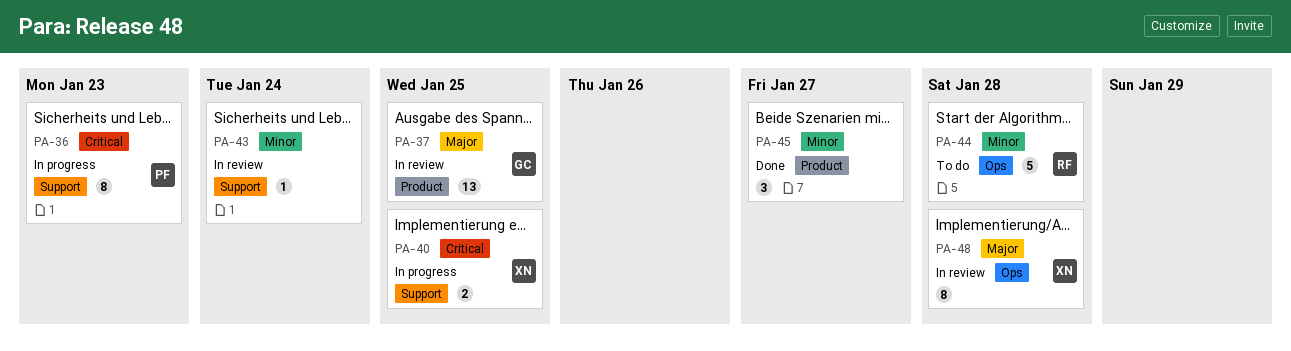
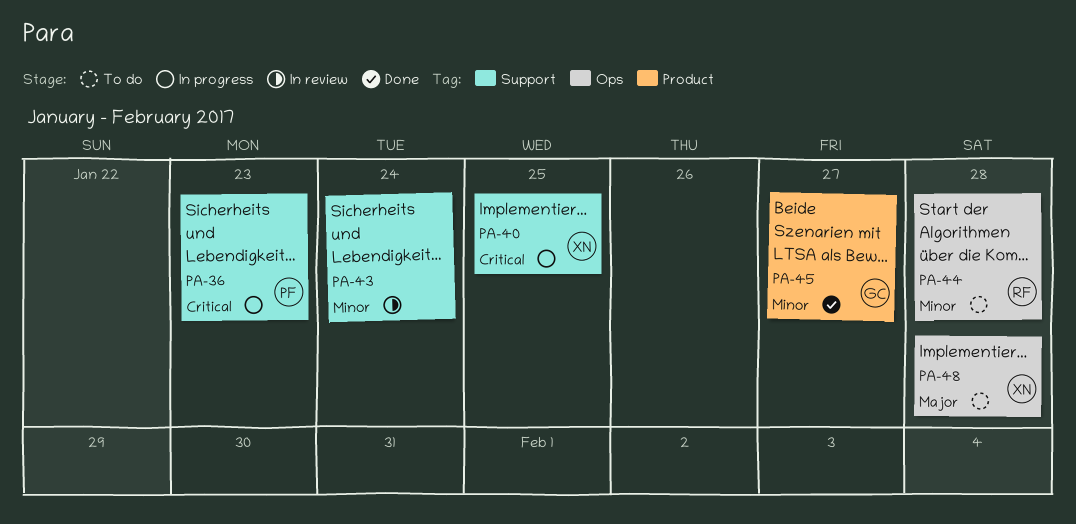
PA-37: present -> none
PA-45, owner: none -> GC
PA-48, status: In review -> To do

